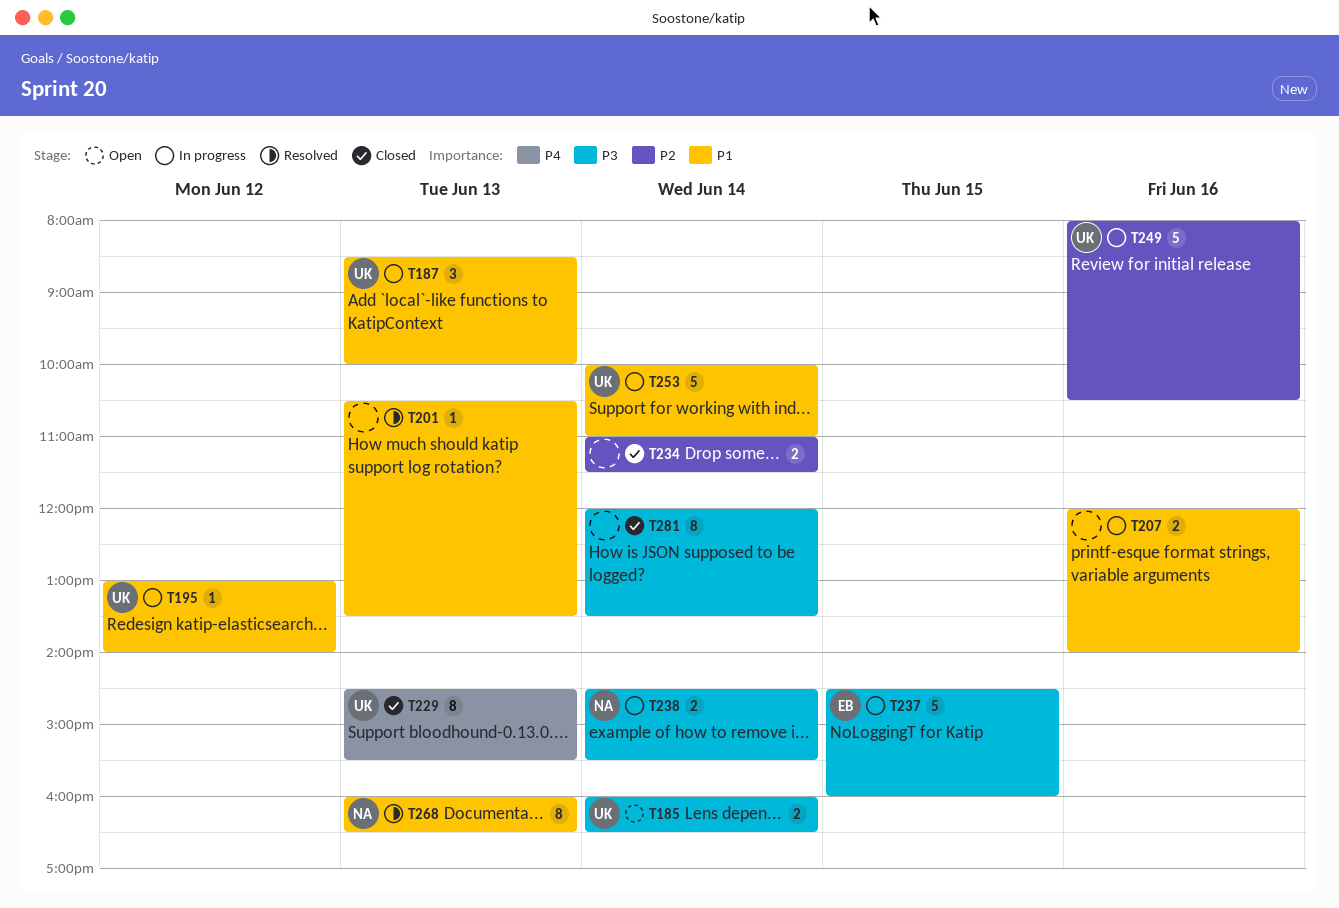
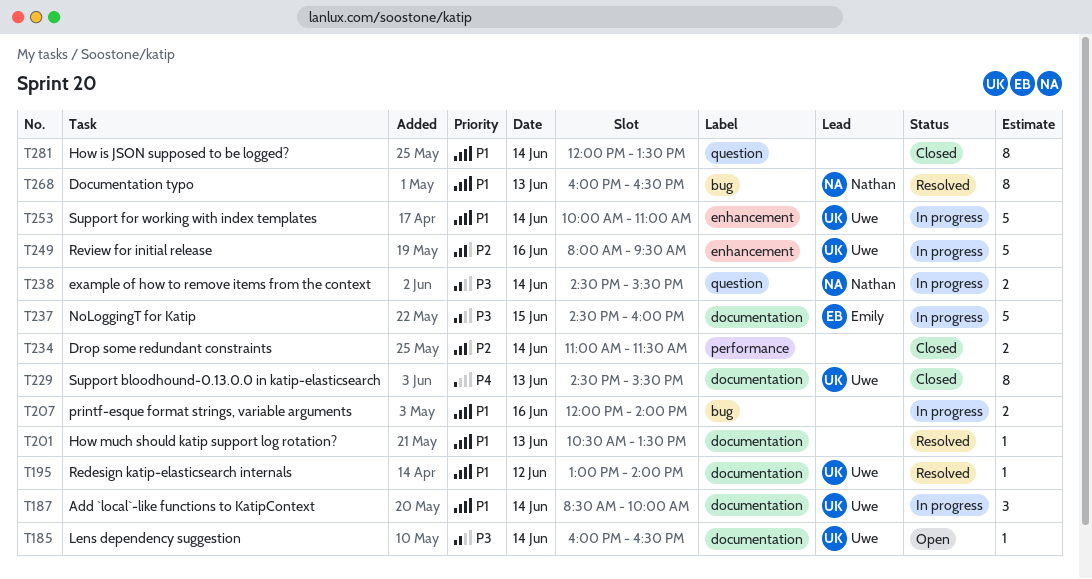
T185, estimate: 2 -> 1
T187, day: Jun 13 -> Jun 14
T195, status: In progress -> Resolved
T249, ends: 10:30 -> 09:30
T281, priority: P3 -> P1

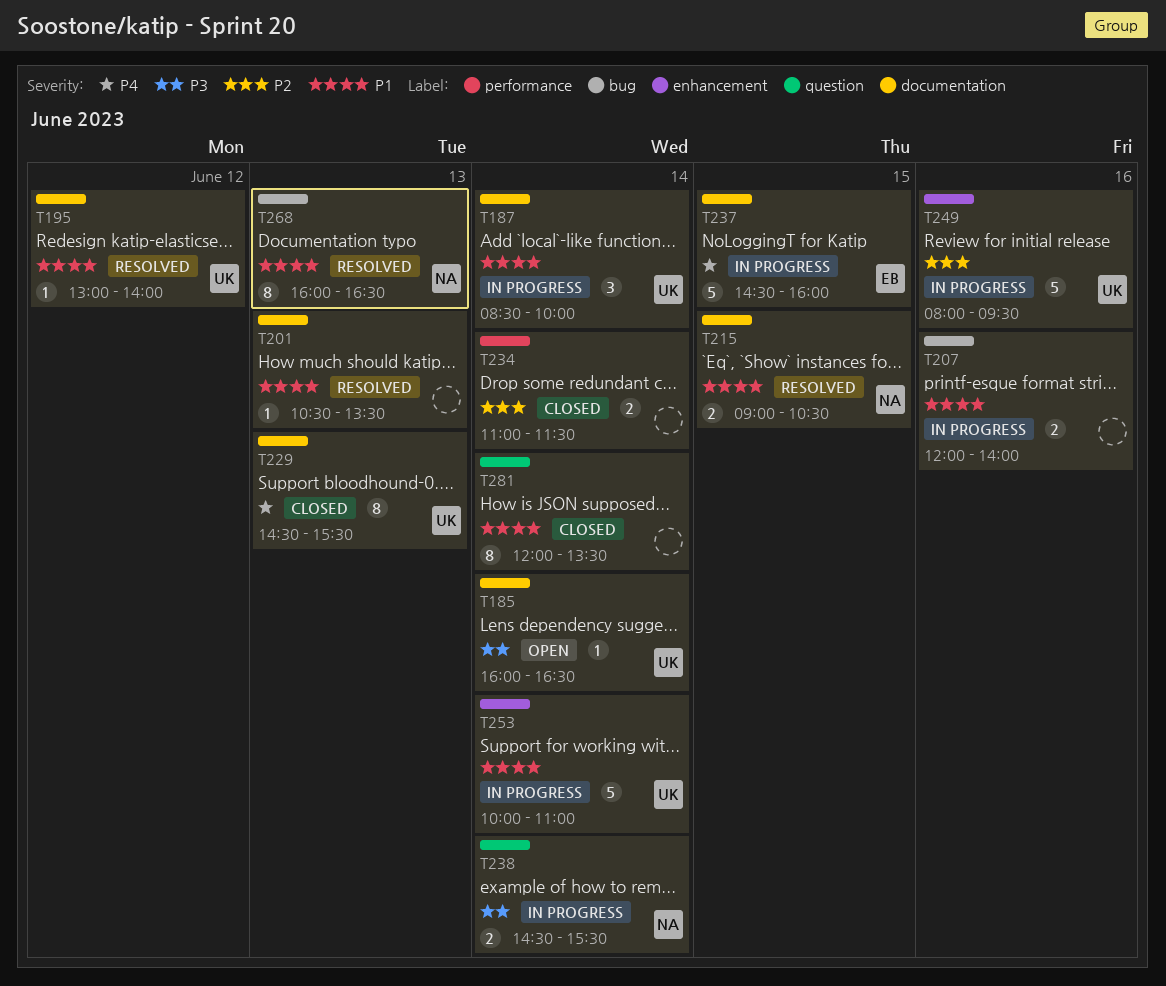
T215: none -> present
T237, priority: P3 -> P4

